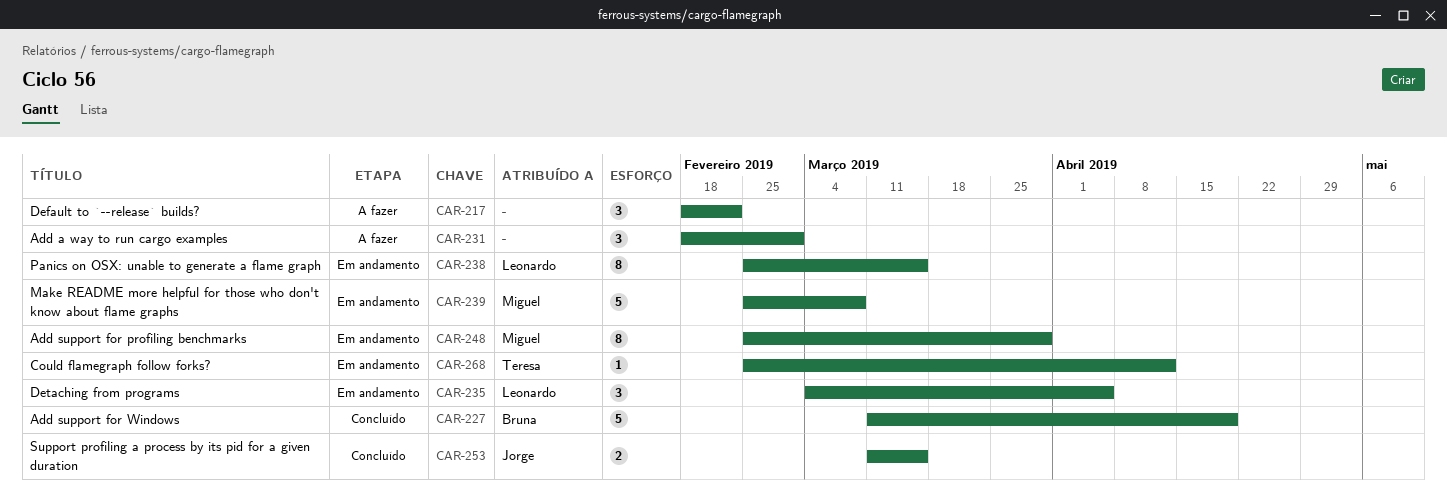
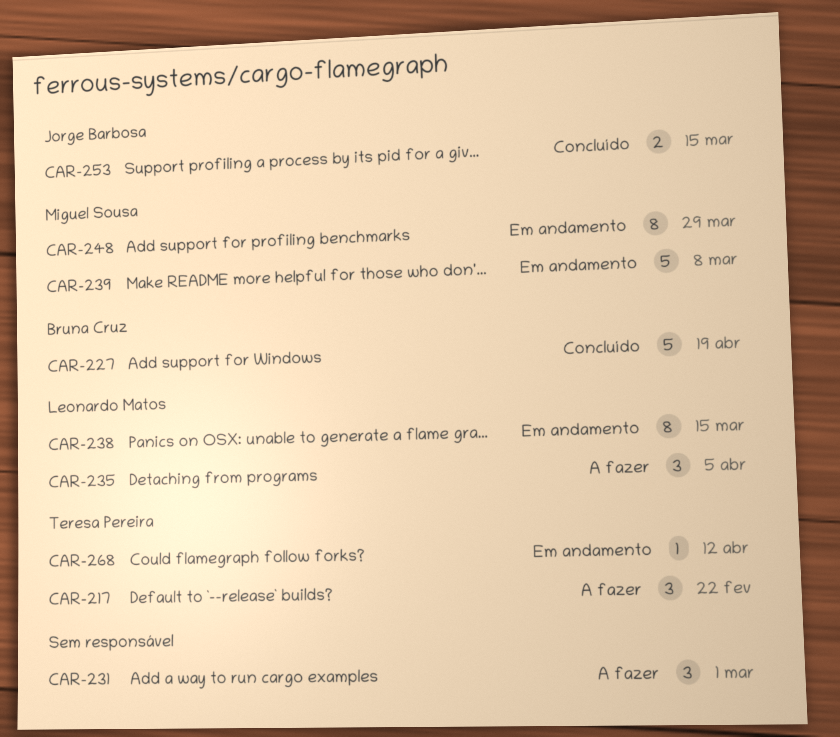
CAR-217, owner: none -> Teresa Pereira
CAR-235, status: Em andamento -> A fazer

